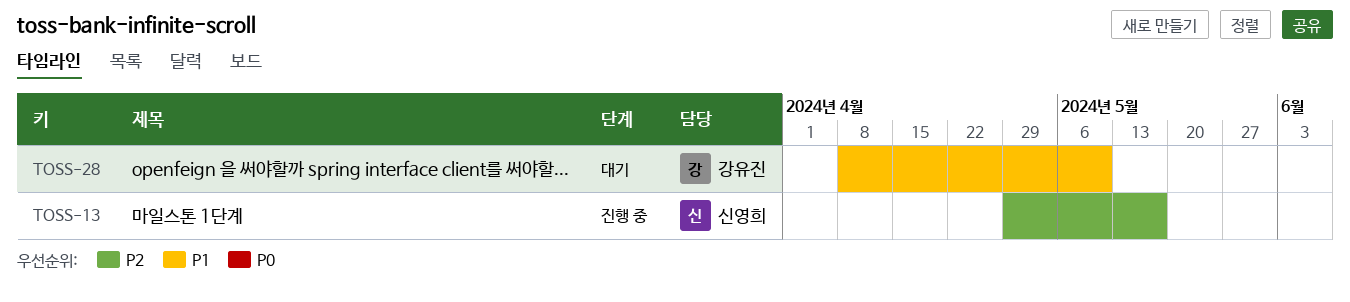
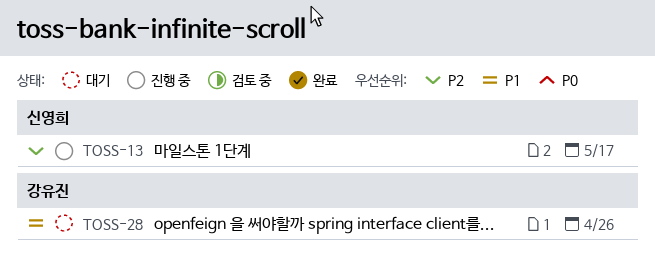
TOSS-28, due: May 10 -> Apr 26

